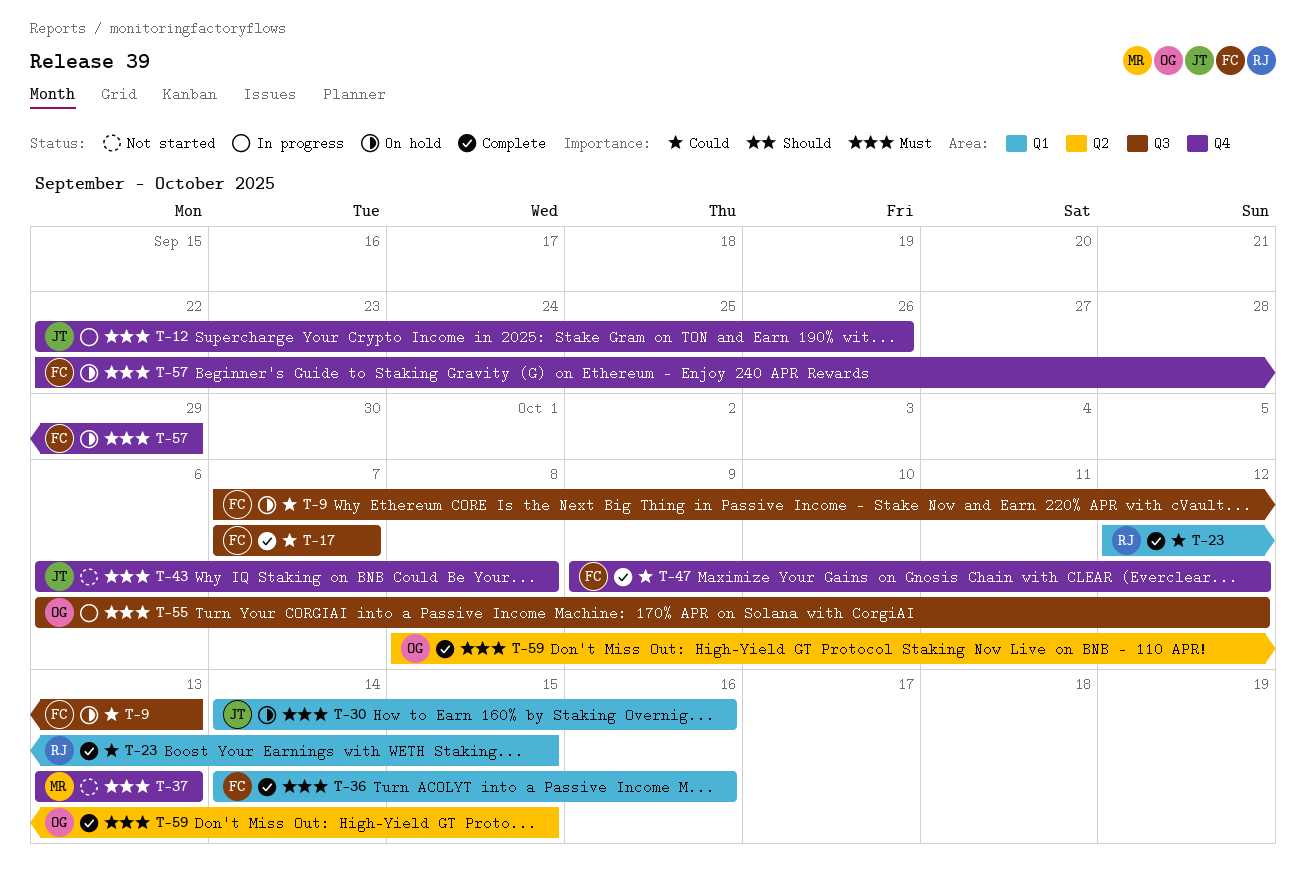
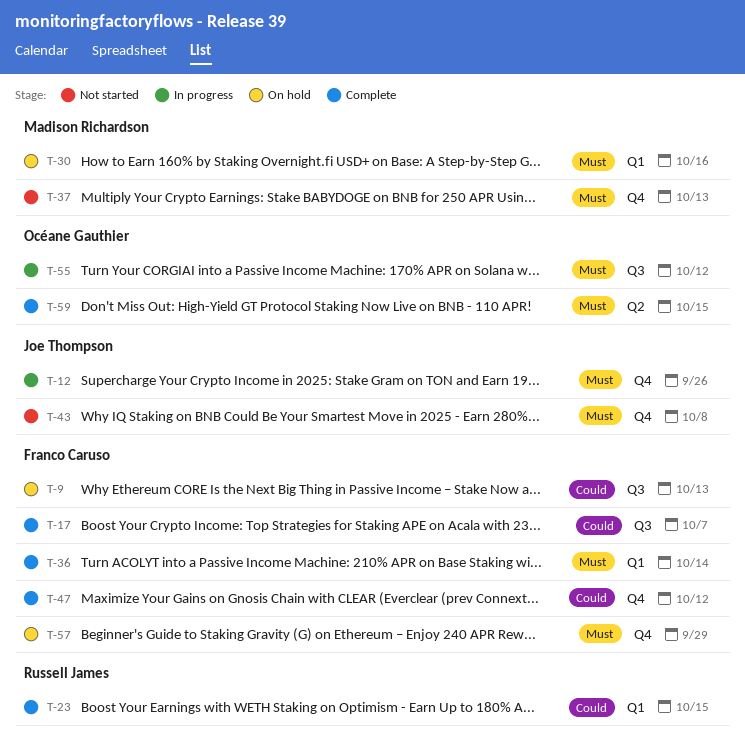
T-30, owner: Joe Thompson -> Madison Richardson
T-36, due: Oct 16 -> Oct 14

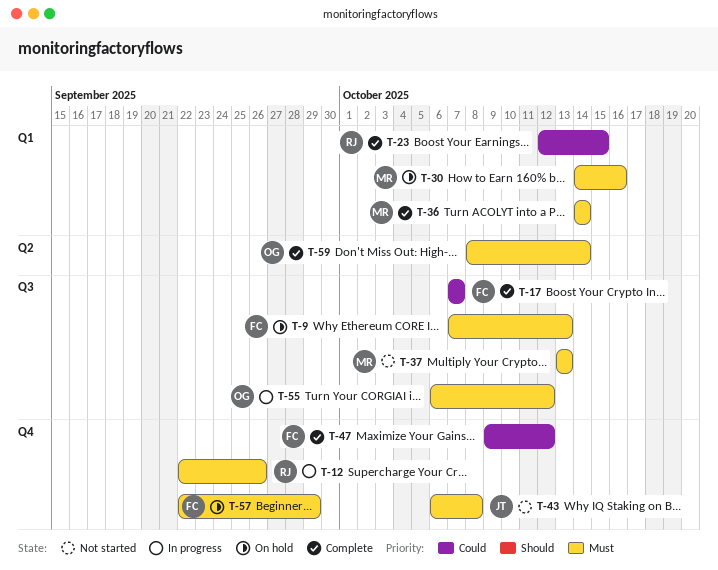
T-9, priority: Could -> Must
T-12, owner: Joe Thompson -> Russell James
T-36, owner: Franco Caruso -> Madison Richardson
T-37, label: Q4 -> Q3
T-59, due: Oct 15 -> Oct 14

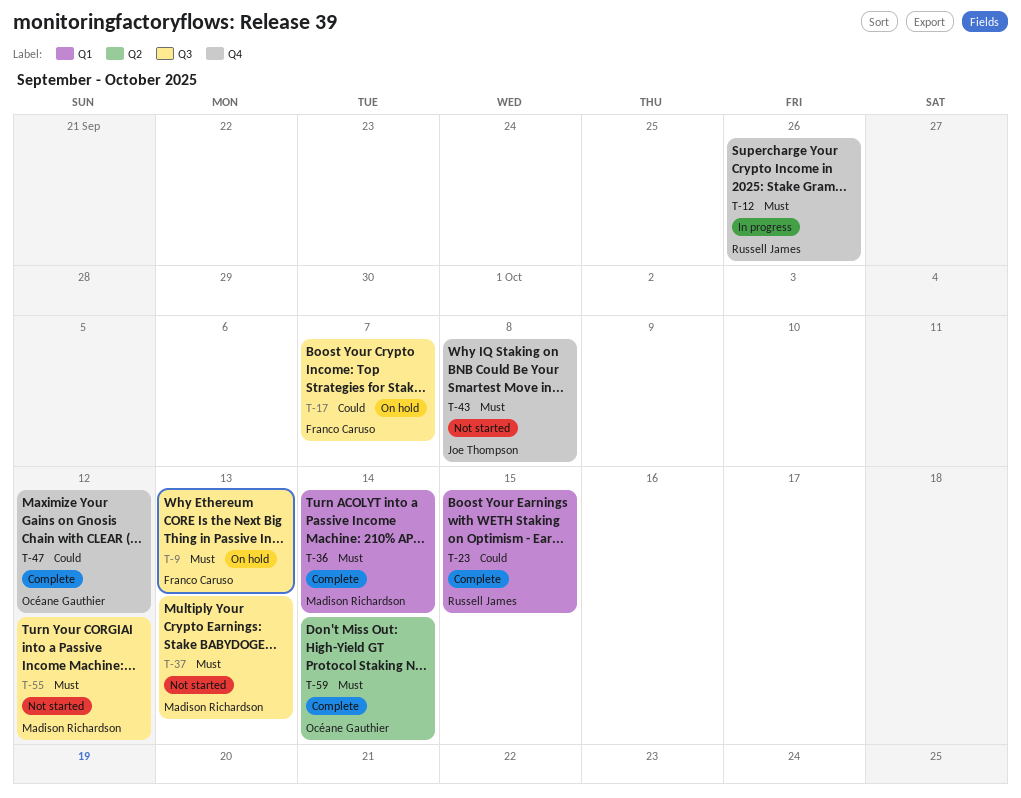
T-17, status: Complete -> On hold
T-30: present -> none
T-47, owner: Franco Caruso -> Océane Gauthier
T-55, status: In progress -> Not started
T-55, owner: Océane Gauthier -> Madison Richardson
T-57: present -> none

